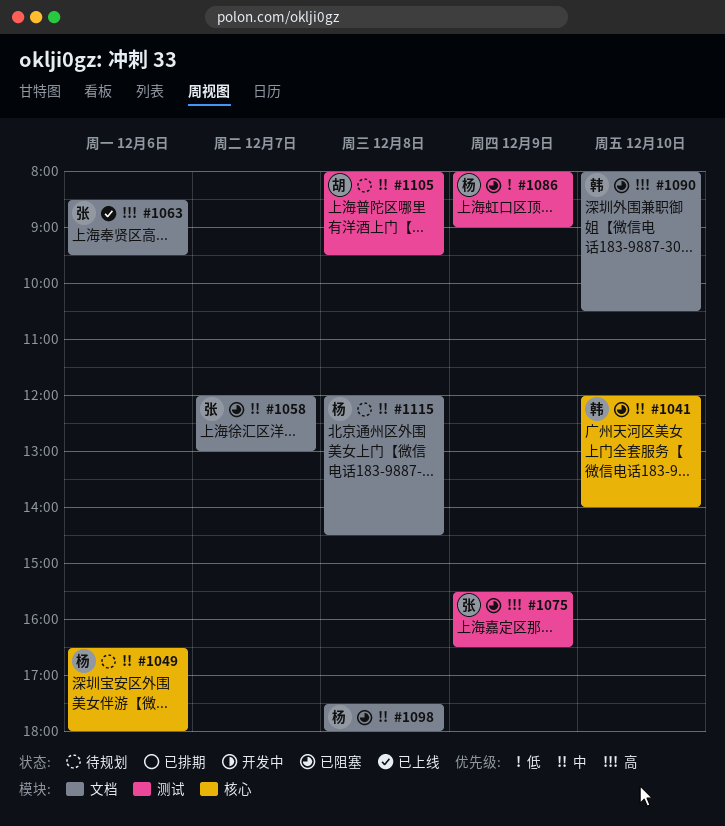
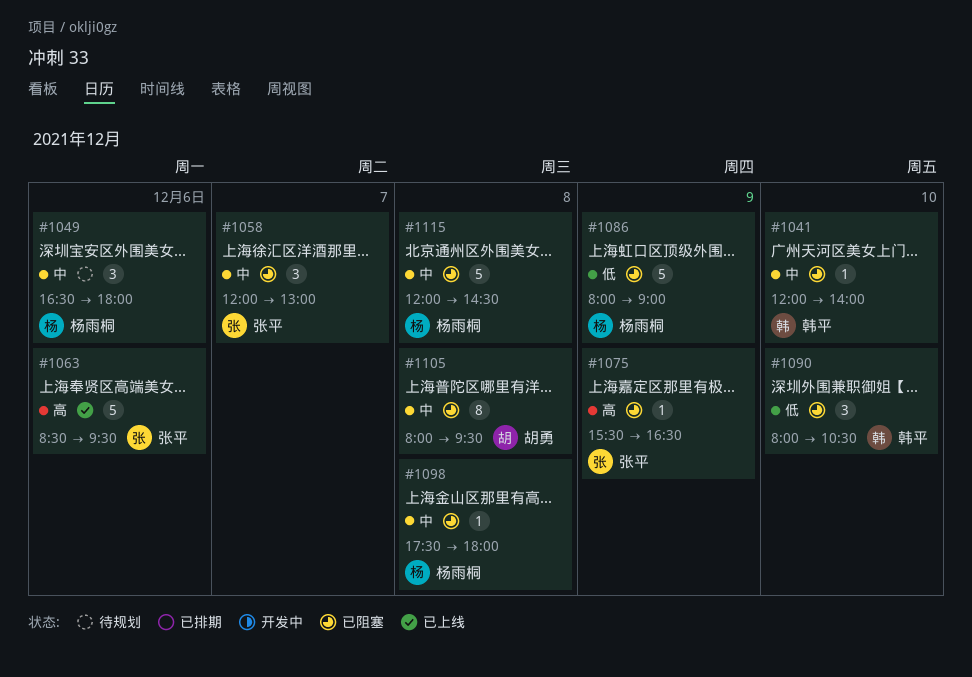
#1090, priority: 高 -> 低
#1105, status: 待规划 -> 已阻塞
#1115, status: 待规划 -> 已阻塞

